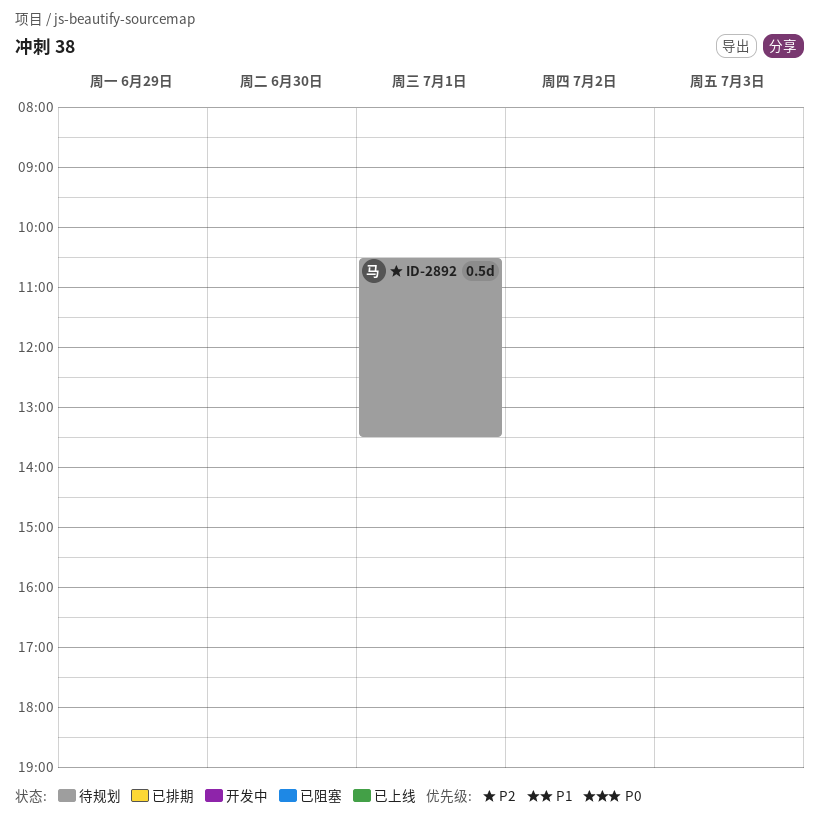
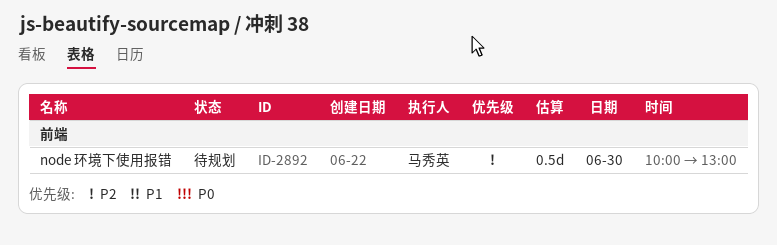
ID-2892, day: Jul 1 -> Jun 30
ID-2892, begins: 10:30 -> 10:00
ID-2892, ends: 13:30 -> 13:00

